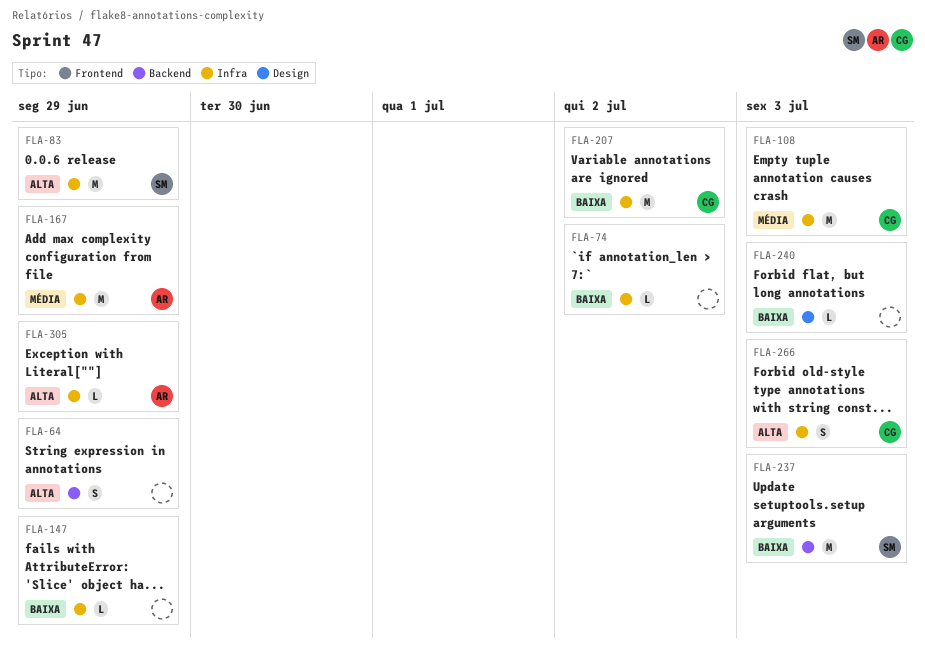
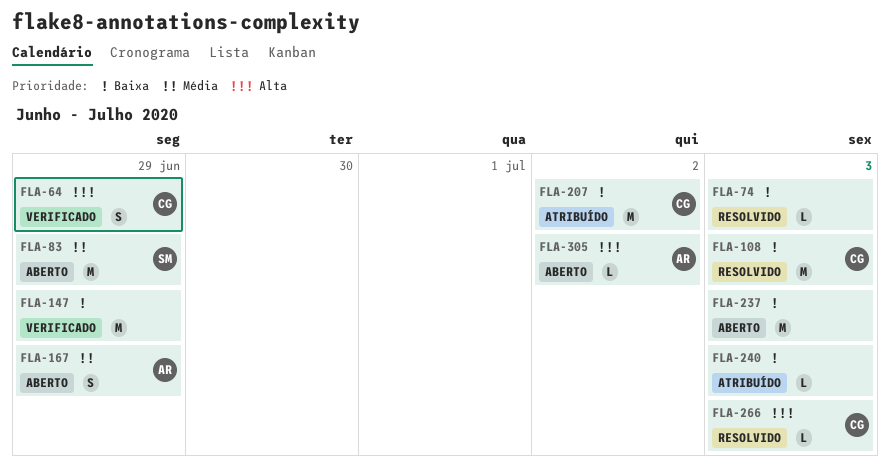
FLA-64, owner: none -> CG
FLA-74, due: Jul 2 -> Jul 3
FLA-83, priority: Alta -> Média
FLA-108, priority: Média -> Baixa
FLA-147, estimate: L -> M
FLA-167, estimate: M -> S
FLA-237, owner: SM -> none
FLA-266, estimate: S -> L
FLA-305, due: Jun 29 -> Jul 2

